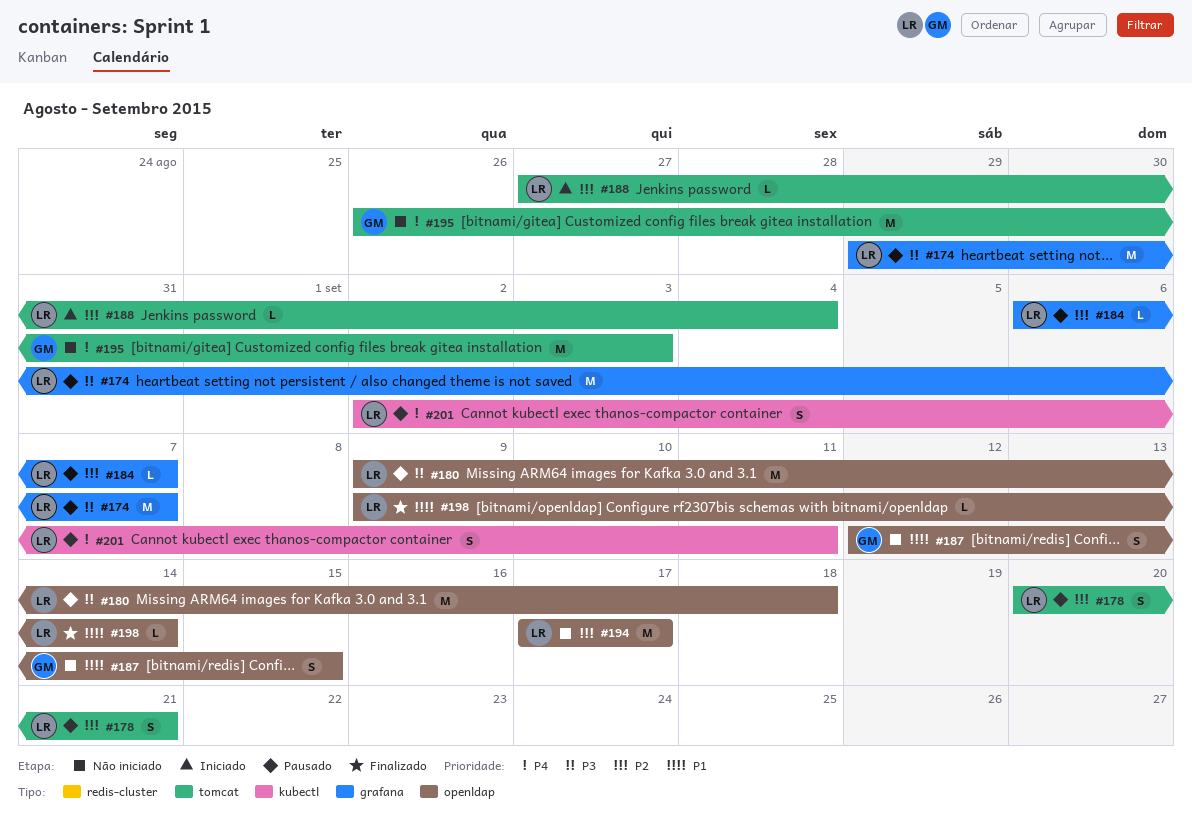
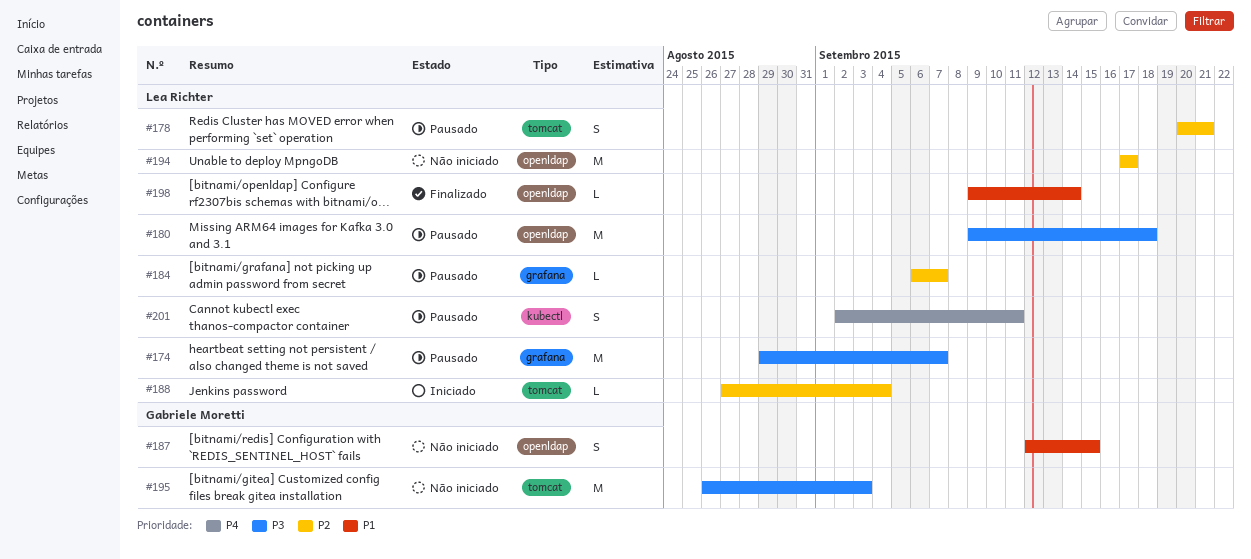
#195, priority: P4 -> P3

